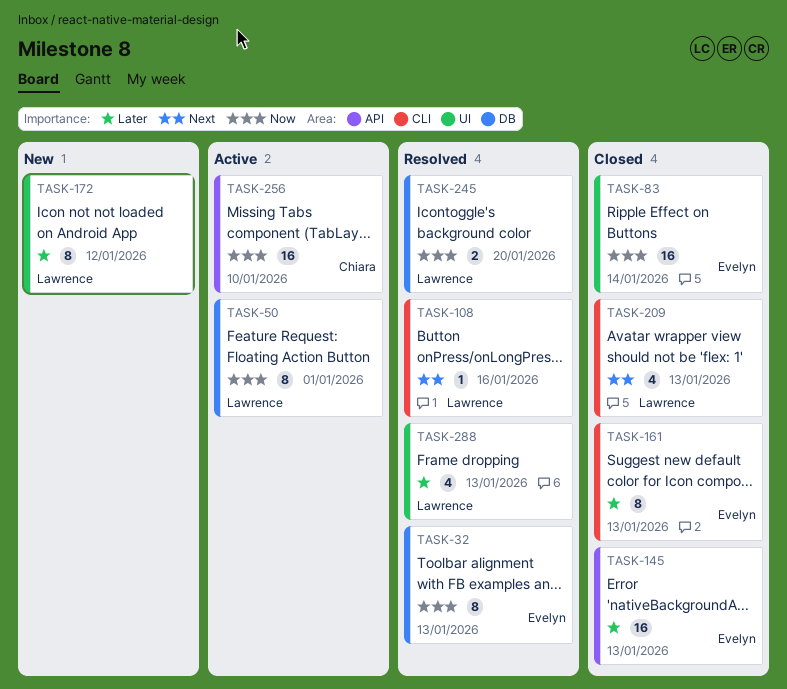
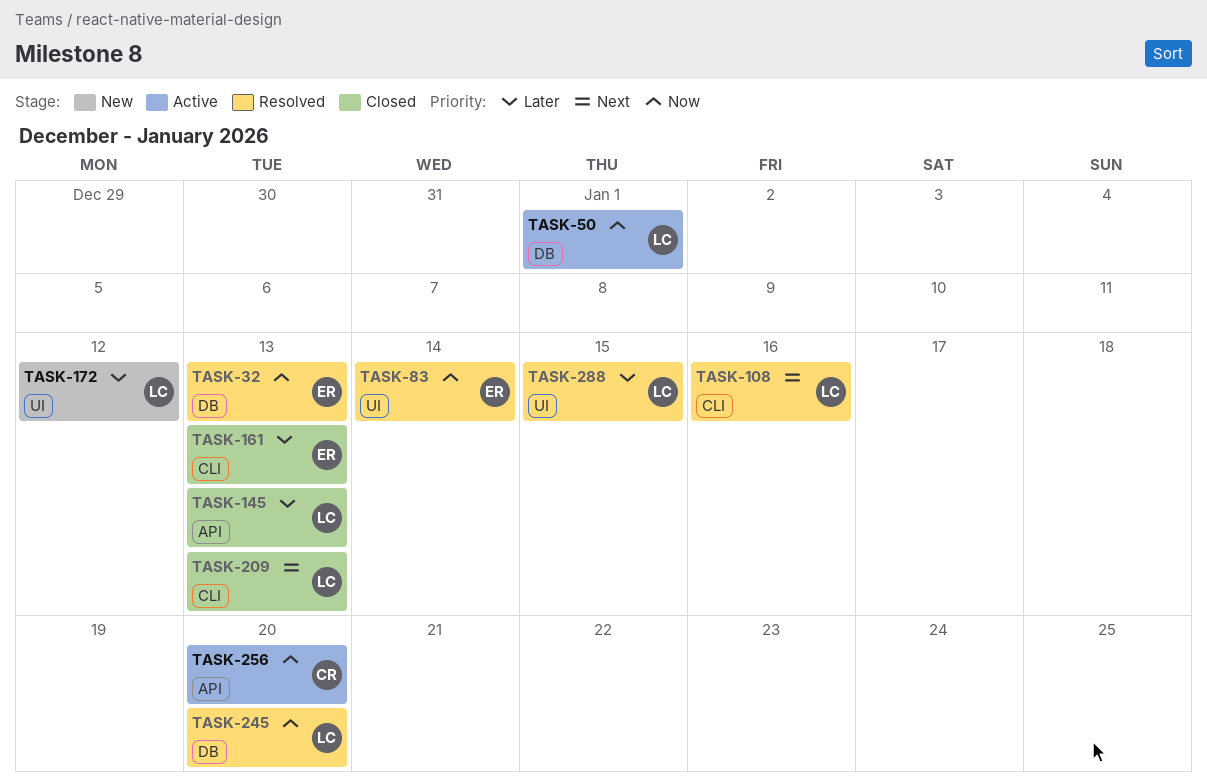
TASK-83, status: Closed -> Resolved
TASK-145, owner: Evelyn -> Lawrence
TASK-256, due: Jan 10 -> Jan 20
TASK-288, due: Jan 13 -> Jan 15

